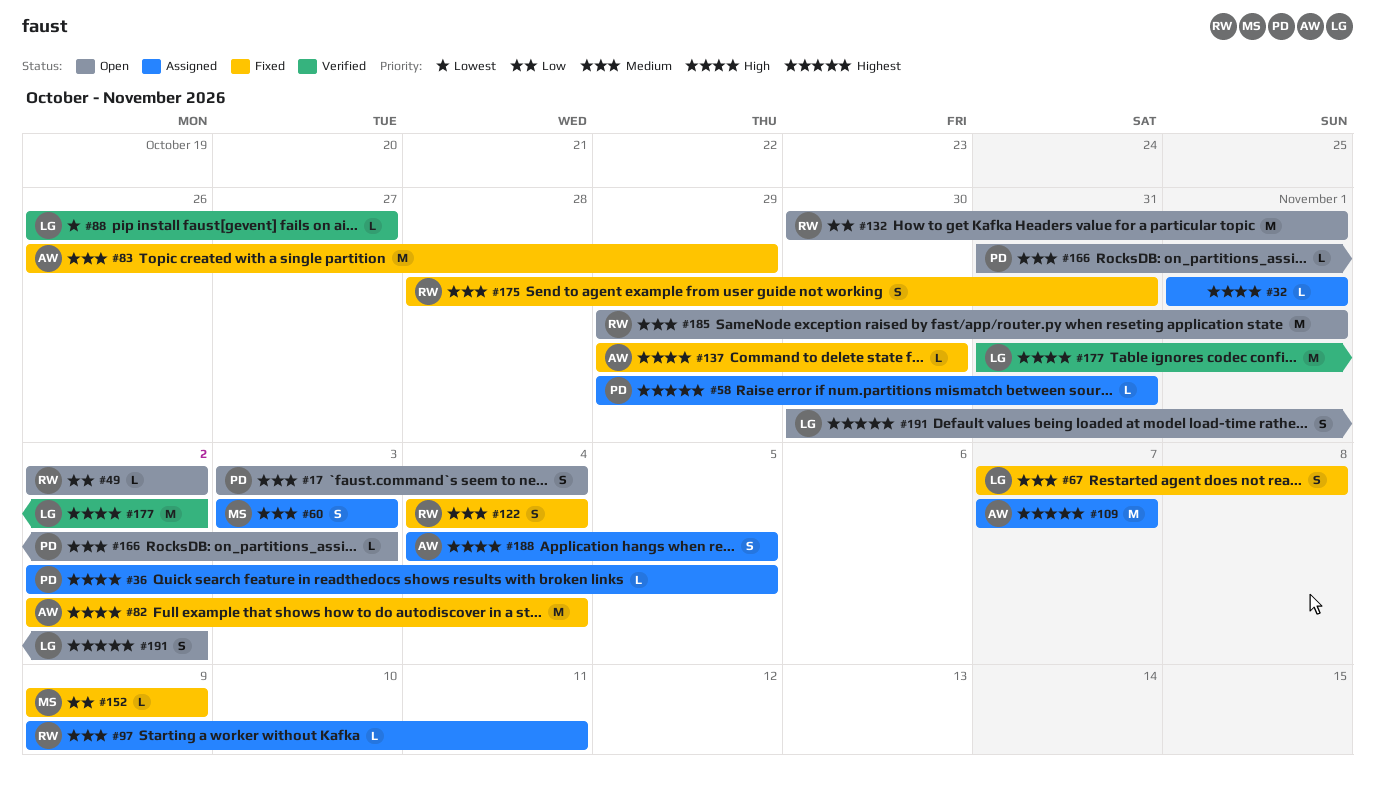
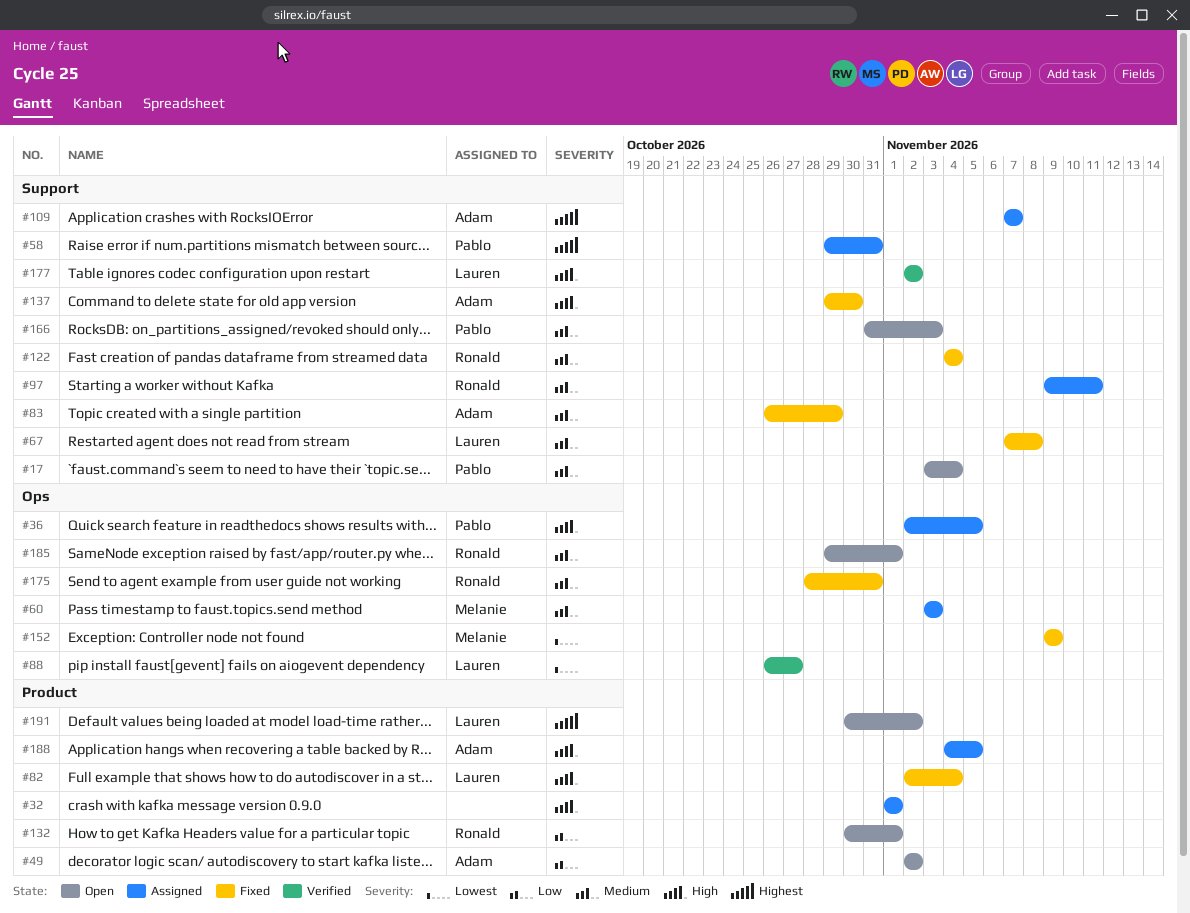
#49, owner: Ronald -> Adam
#82, owner: Adam -> Lauren
#152, priority: Low -> Lowest
#177, start: Oct 31 -> Nov 2

